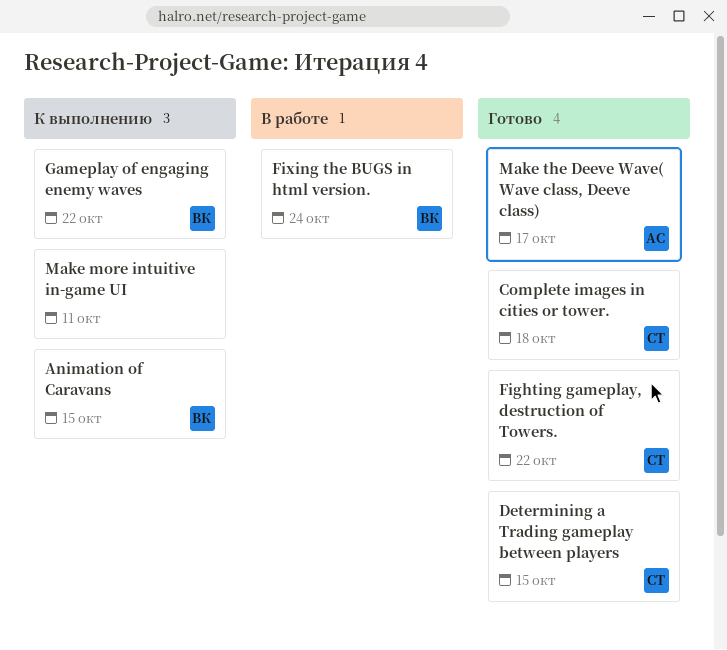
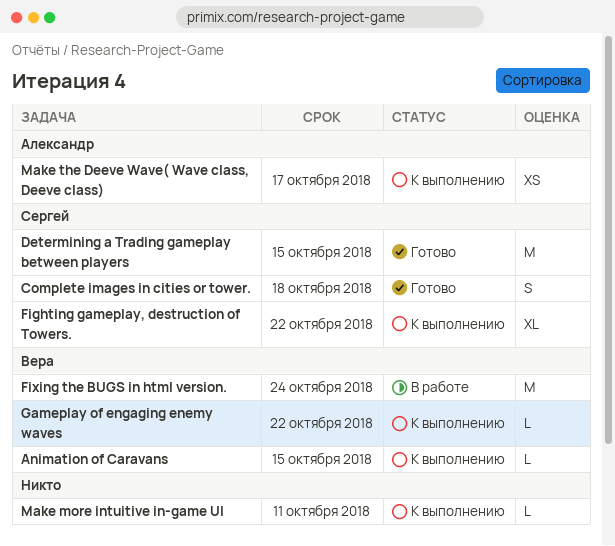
Fighting gameplay, destruction of Towers., status: Готово -> К выполнению
Make the Deeve Wave( Wave class, Deeve class), status: Готово -> К выполнению

